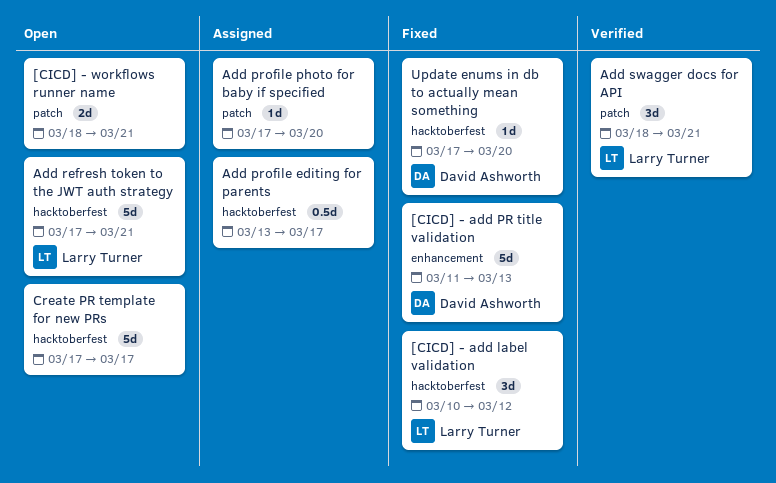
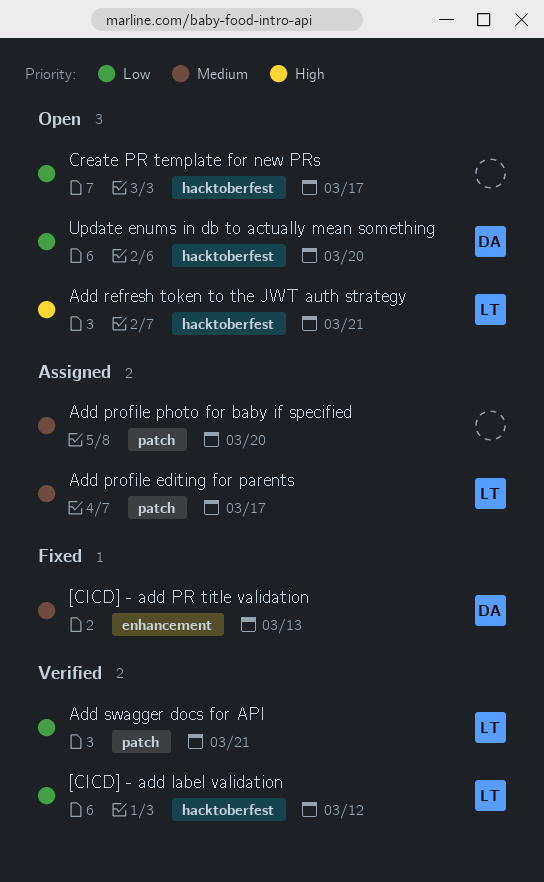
[CICD] - add label validation, status: Fixed -> Verified
[CICD] - workflows runner name: present -> none
Add profile editing for parents, owner: none -> Larry Turner
Add profile editing for parents, label: hacktoberfest -> patch
Update enums in db to actually mean something, status: Fixed -> Open

